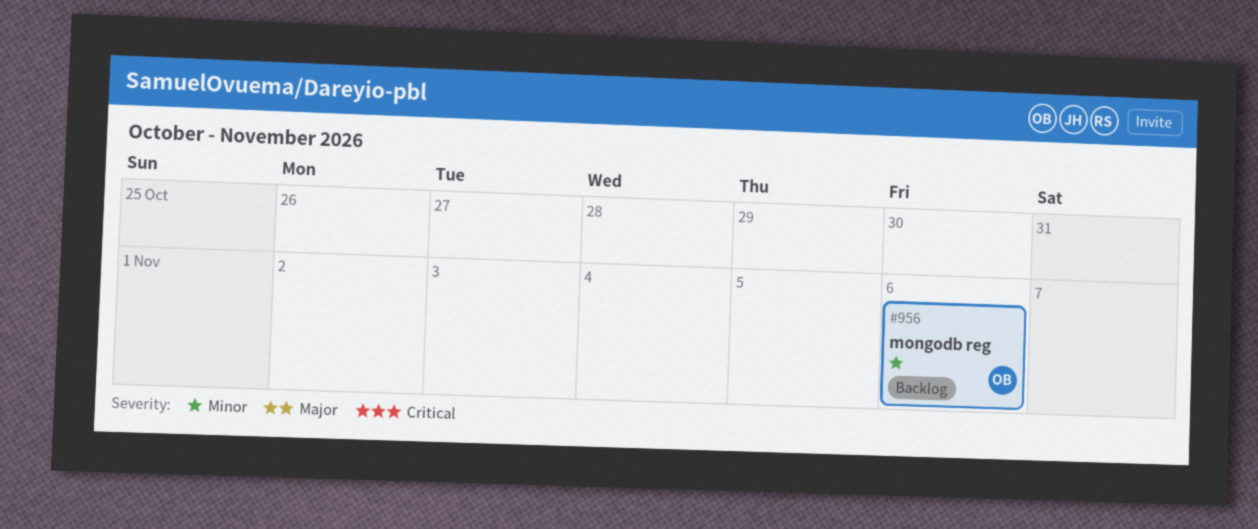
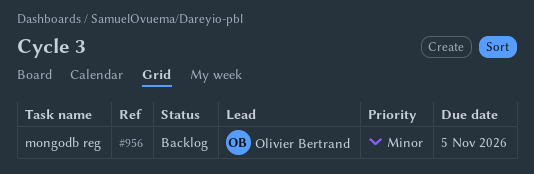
#956, due: Nov 6 -> Nov 5

